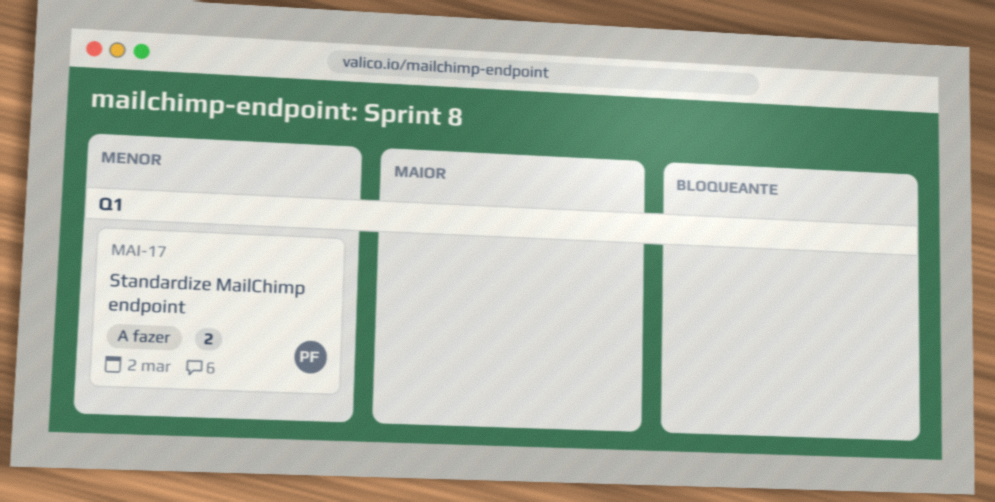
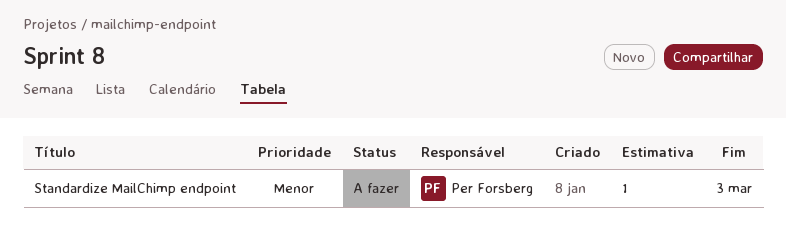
Standardize MailChimp endpoint, estimate: 2 -> 1
Standardize MailChimp endpoint, due: Mar 2 -> Mar 3

